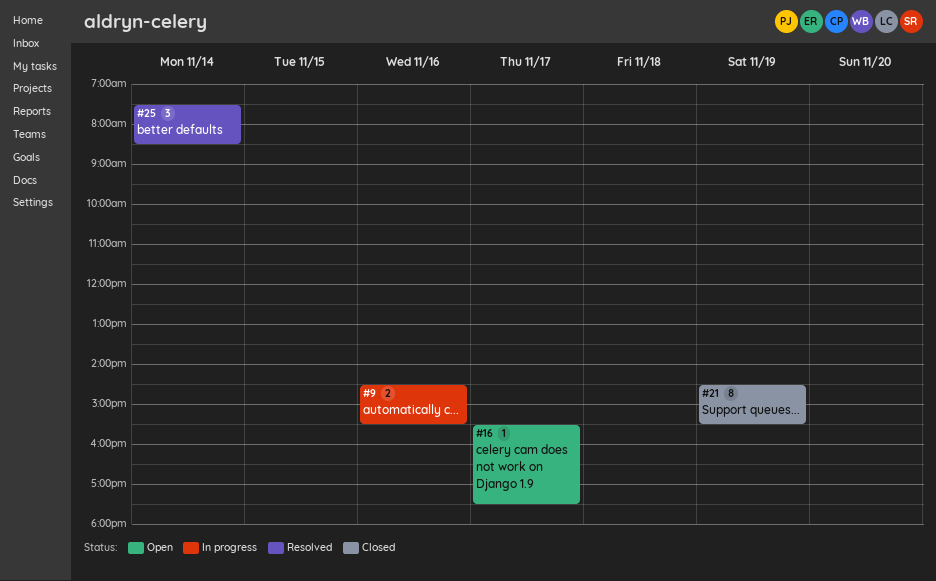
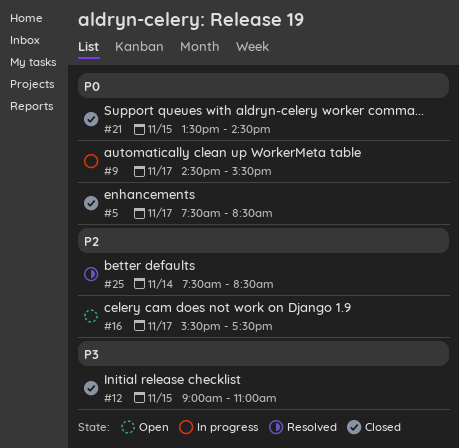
#5: none -> present
#9, day: Nov 16 -> Nov 17
#12: none -> present
#21, day: Nov 19 -> Nov 15
#21, begins: 14:30 -> 13:30
#21, ends: 15:30 -> 14:30

